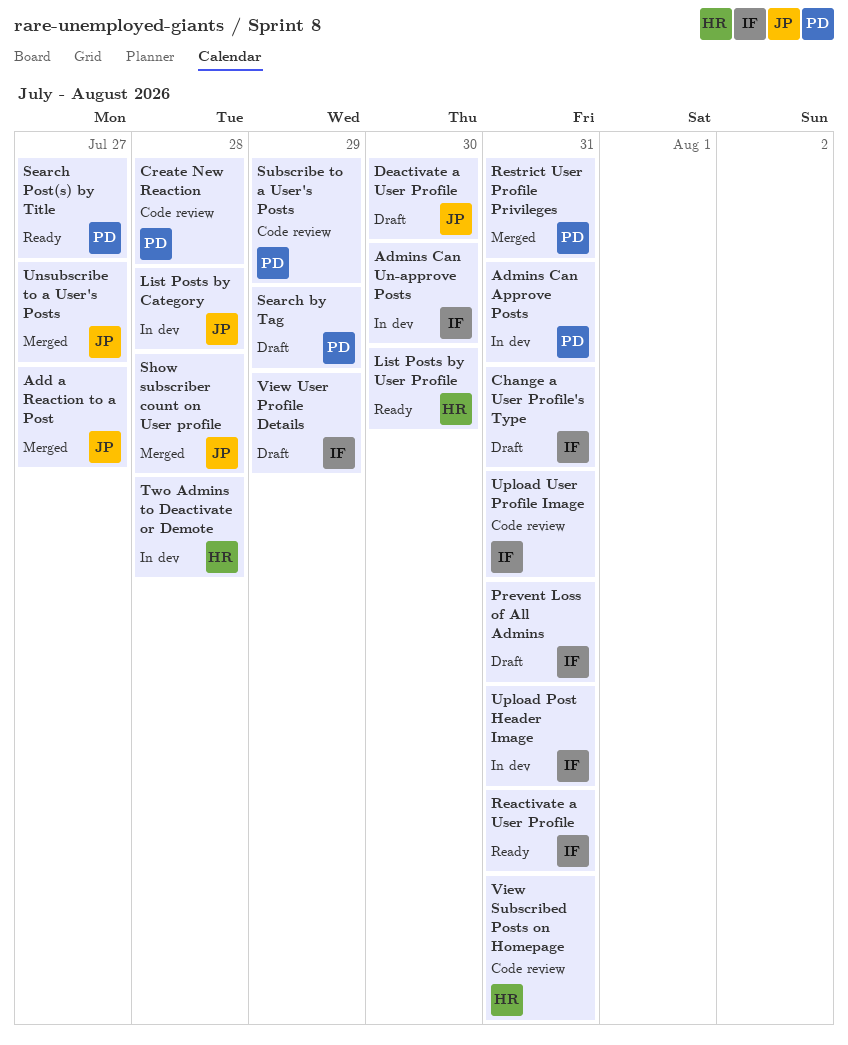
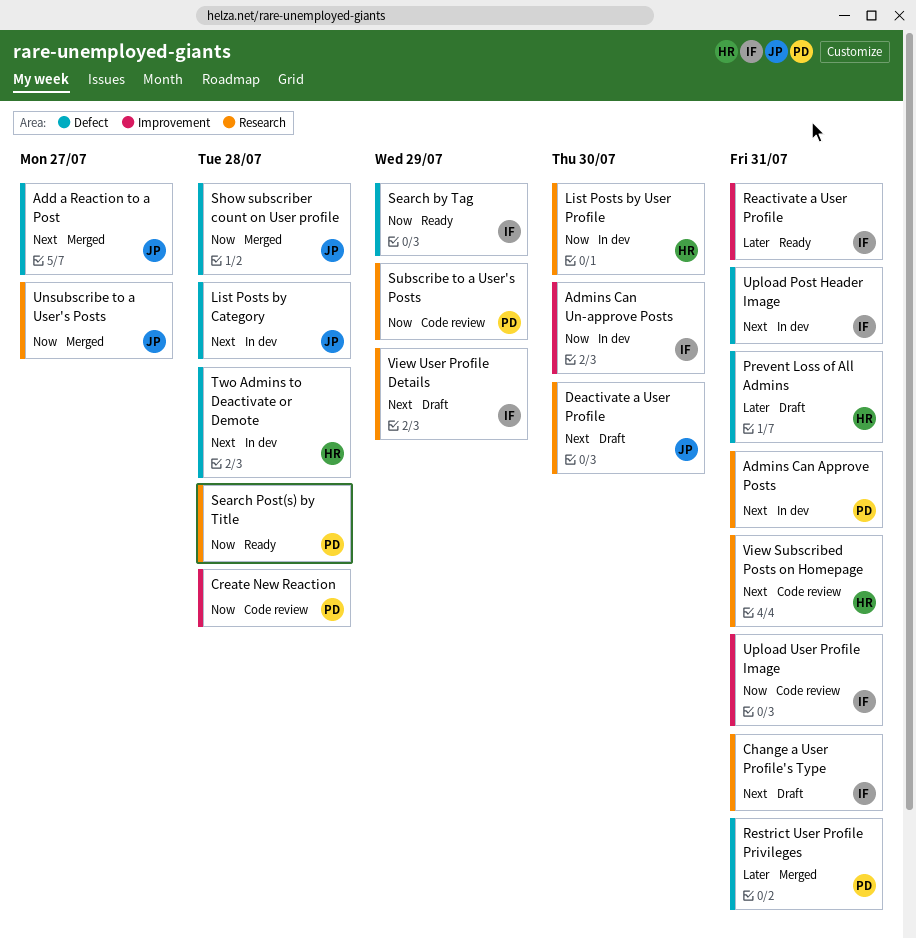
List Posts by User Profile, status: Ready -> In dev
Prevent Loss of All Admins, owner: IF -> HR
Search by Tag, status: Draft -> Ready
Search by Tag, owner: PD -> IF
Search Post(s) by Title, due: Jul 27 -> Jul 28

